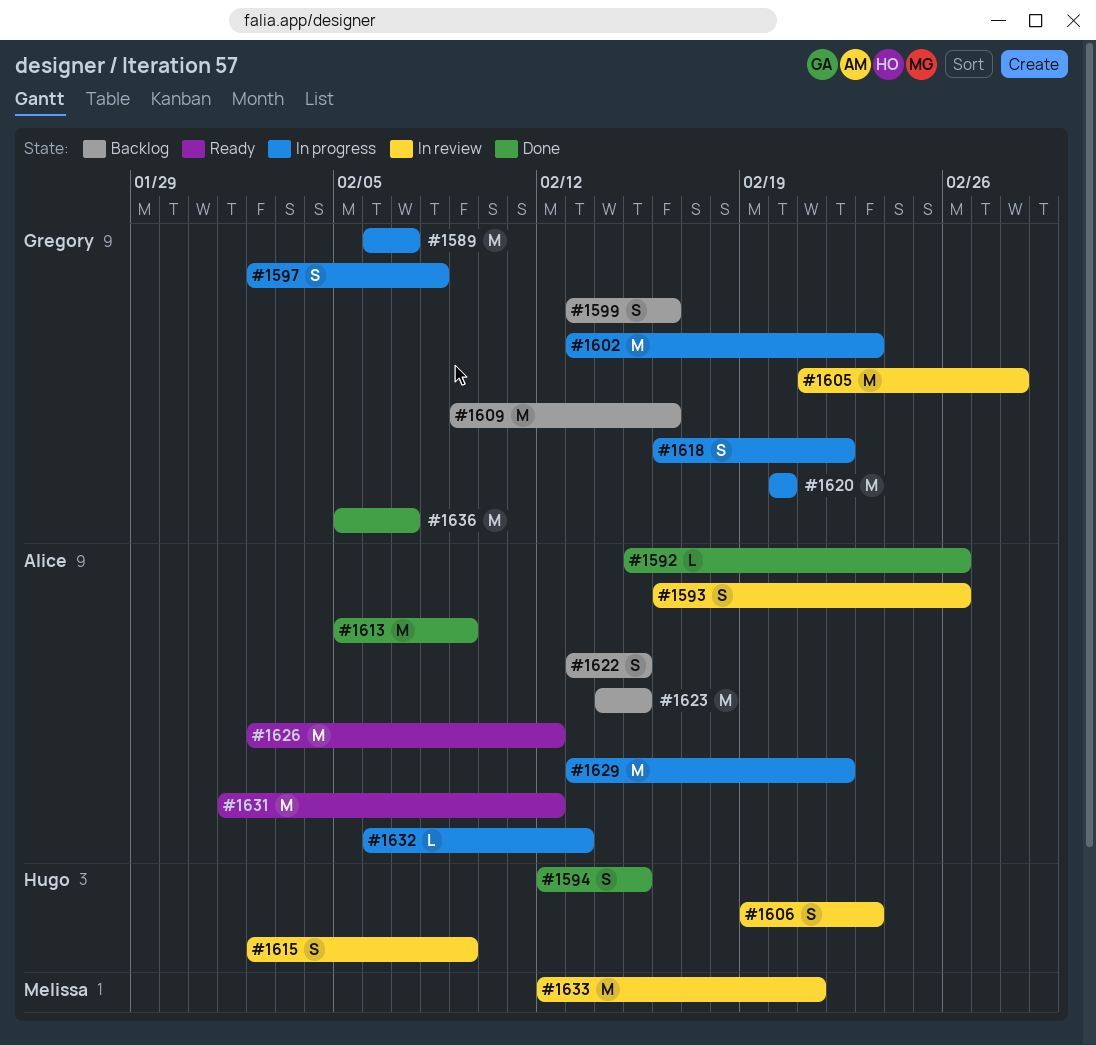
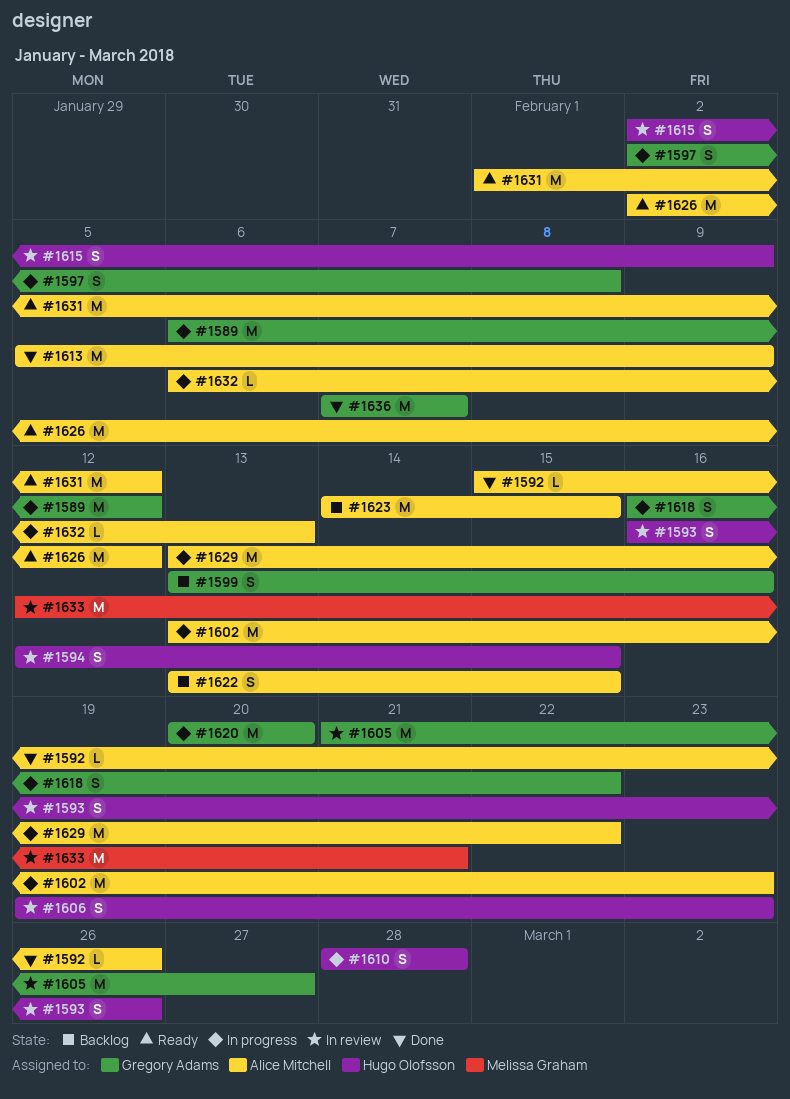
#1589, due: Feb 7 -> Feb 12
#1593, owner: Alice Mitchell -> Hugo Olofsson
#1594, status: Done -> In review
#1602, owner: Gregory Adams -> Alice Mitchell
#1605, due: Feb 28 -> Feb 27
#1609: present -> none
#1610: none -> present
#1636, start: Feb 5 -> Feb 7

